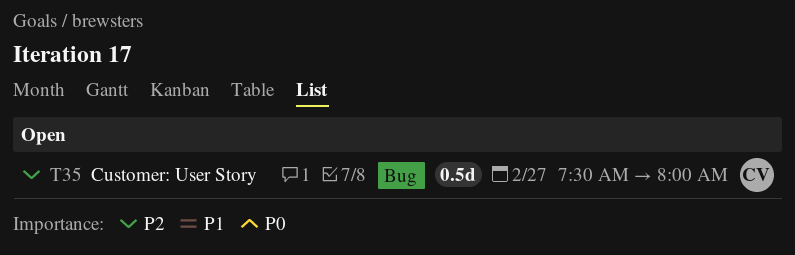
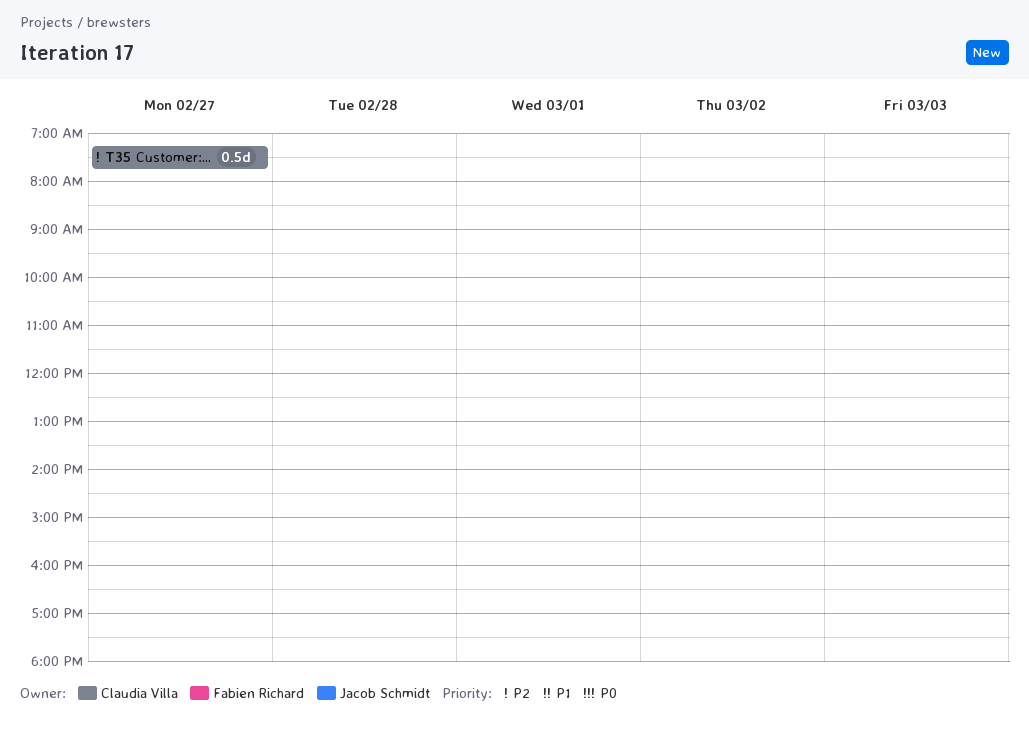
T35, begins: 07:30 -> 07:15
T35, ends: 08:00 -> 07:45

